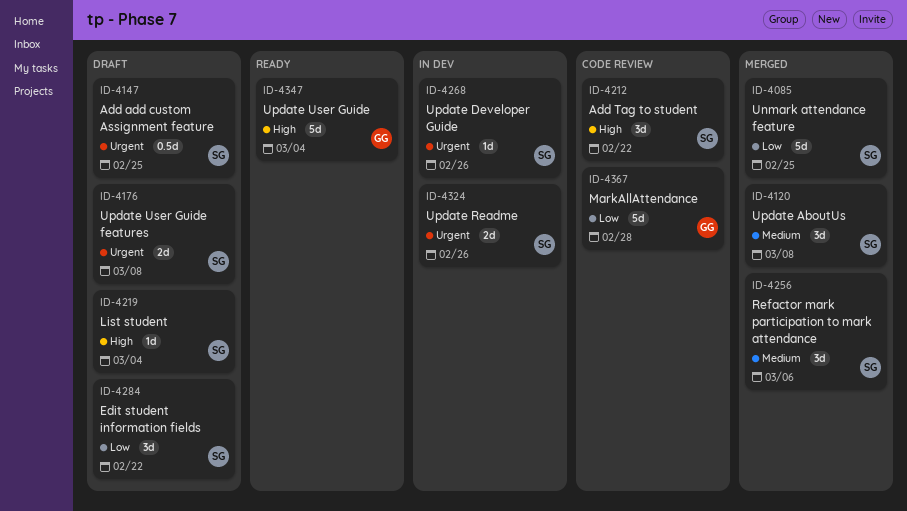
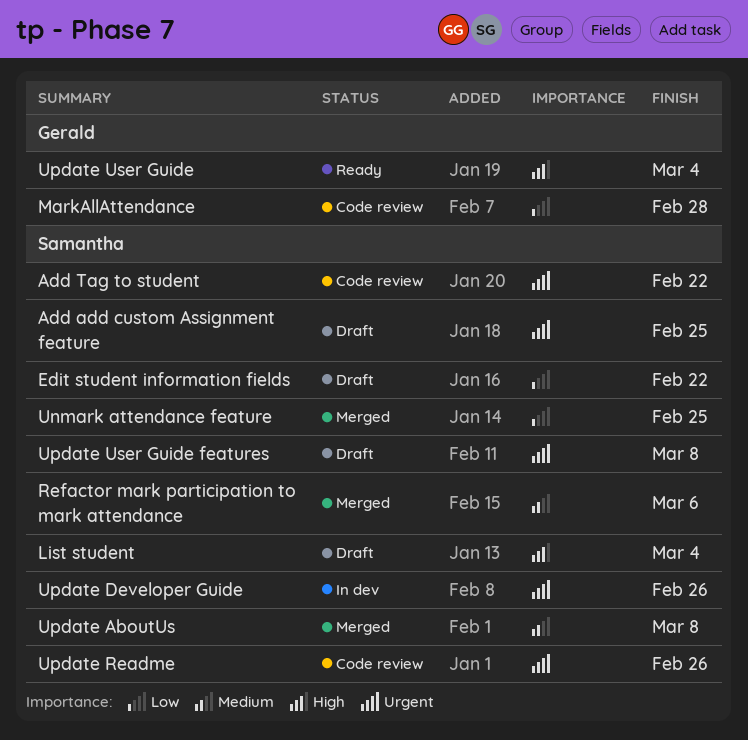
Add Tag to student, priority: High -> Urgent
Update Readme, status: In dev -> Code review

